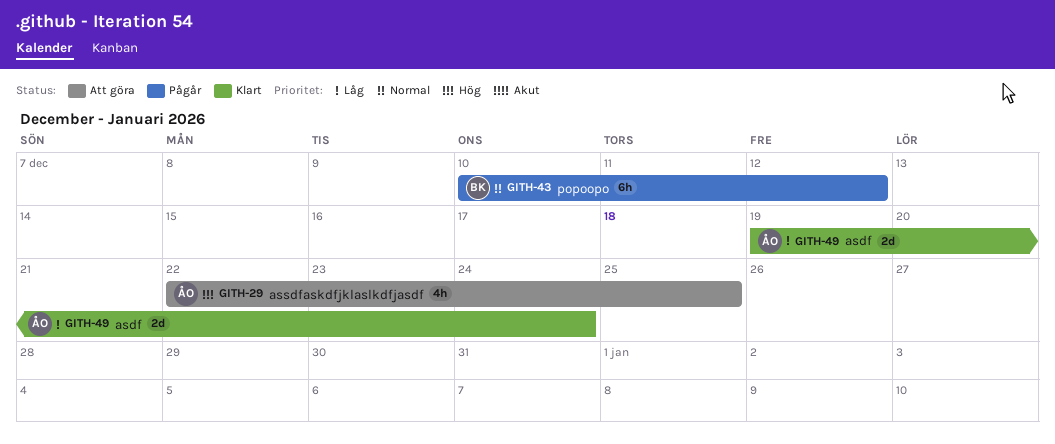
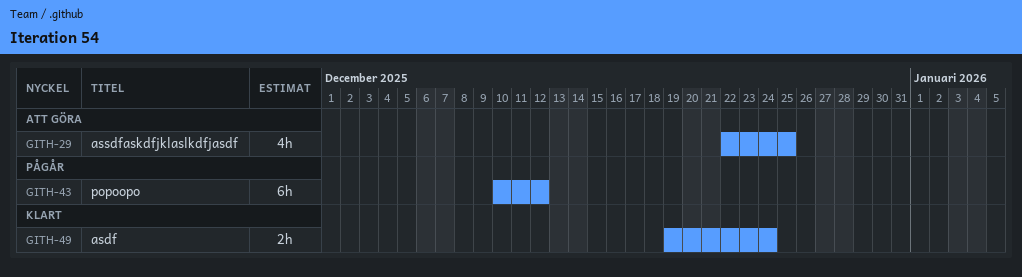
GITH-49, estimate: 2d -> 2h

